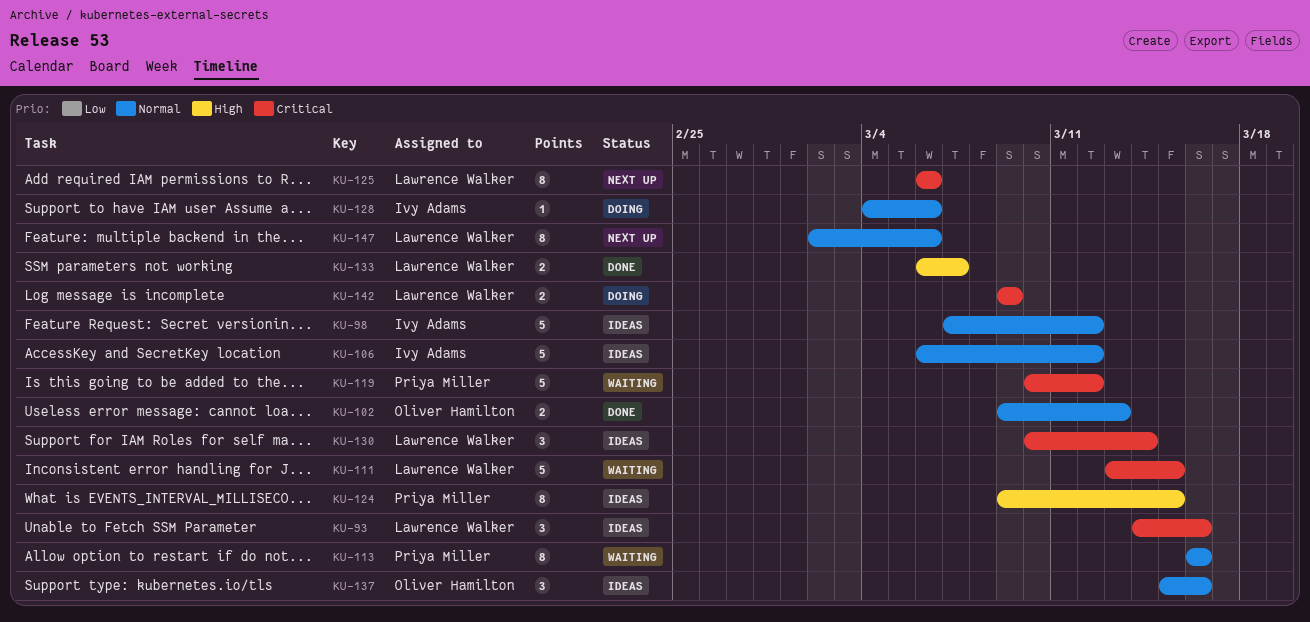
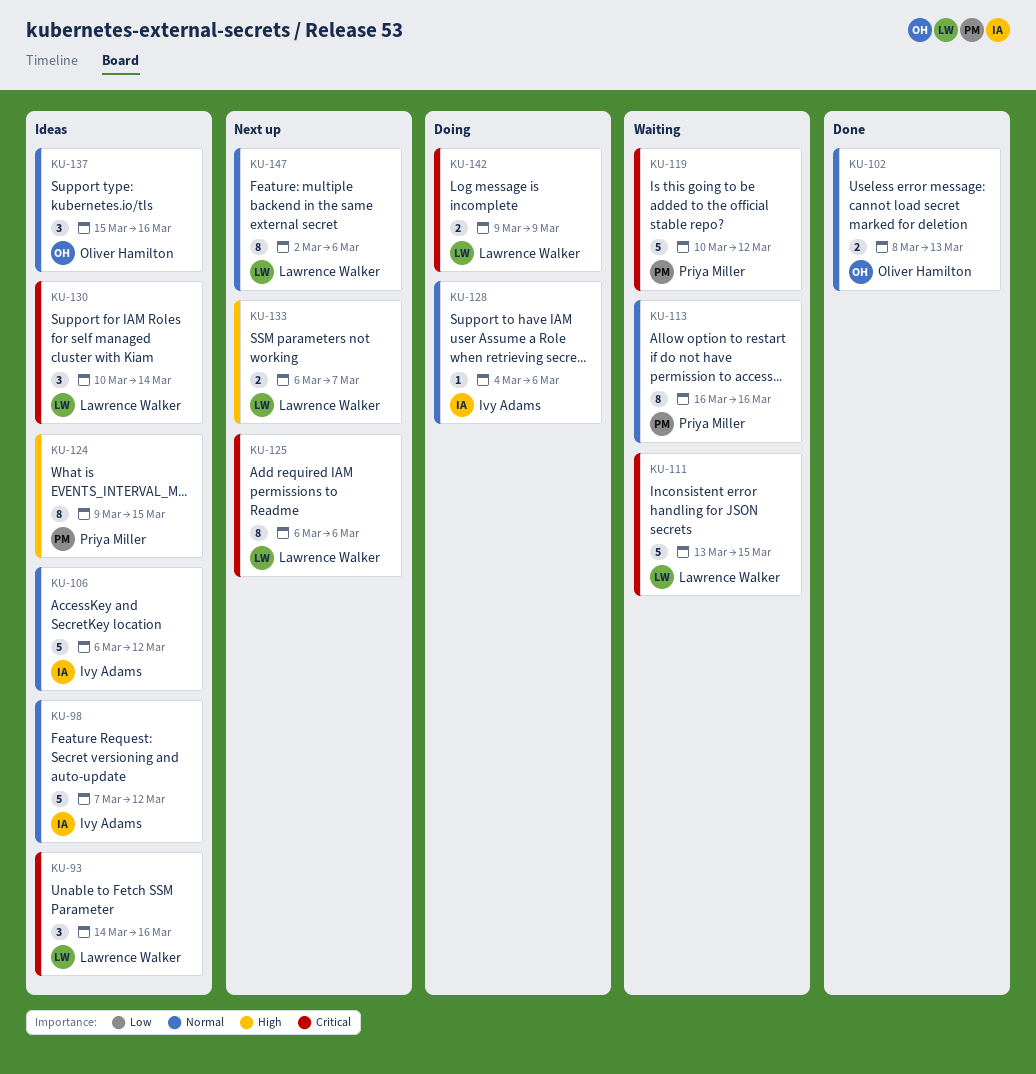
KU-102, start: Mar 9 -> Mar 8
KU-133, status: Done -> Next up

